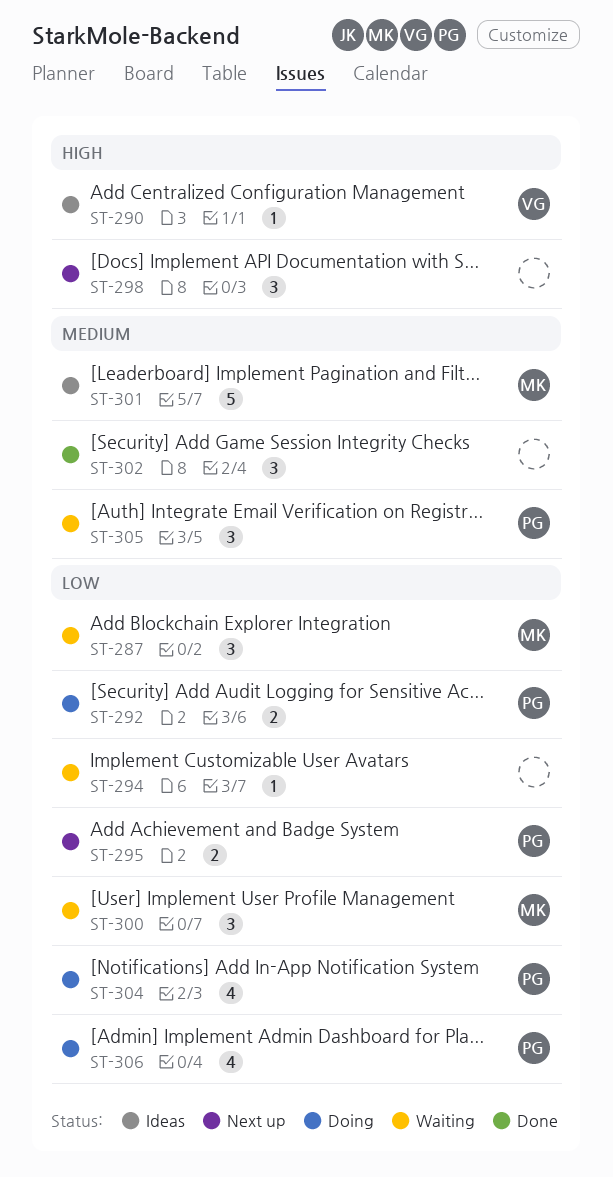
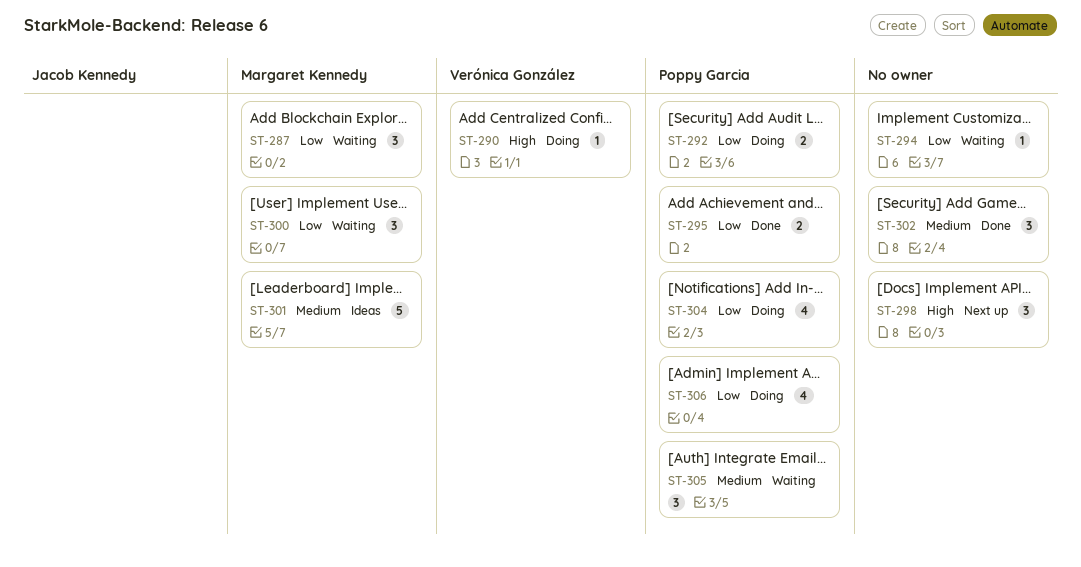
ST-290, status: Ideas -> Doing
ST-295, status: Next up -> Done

